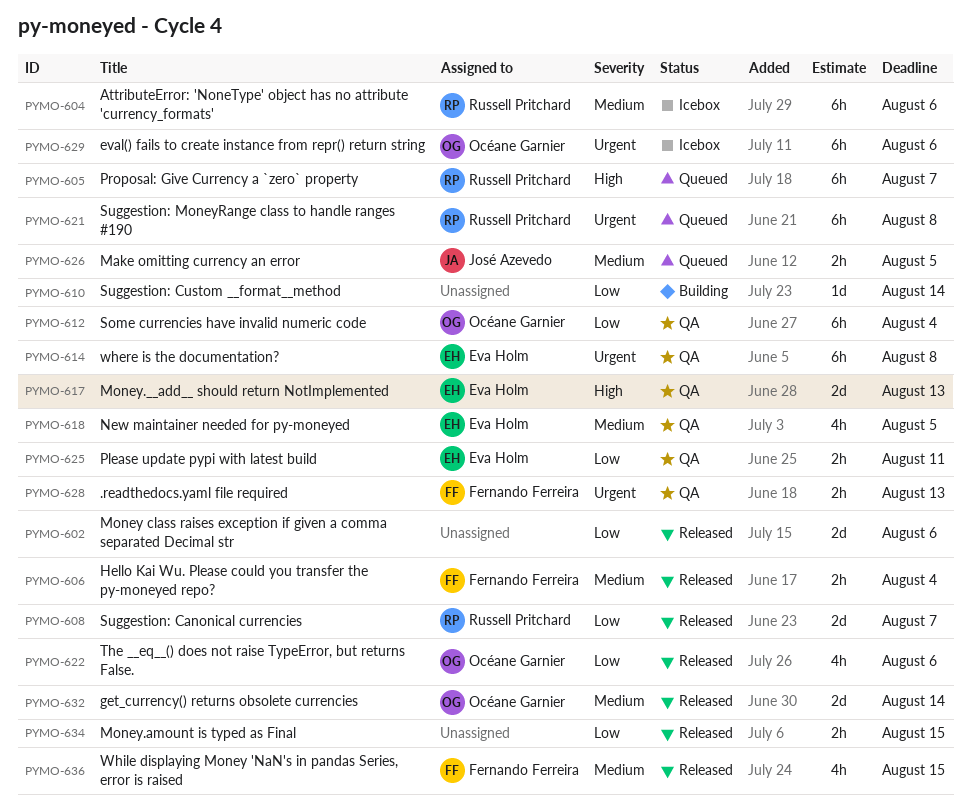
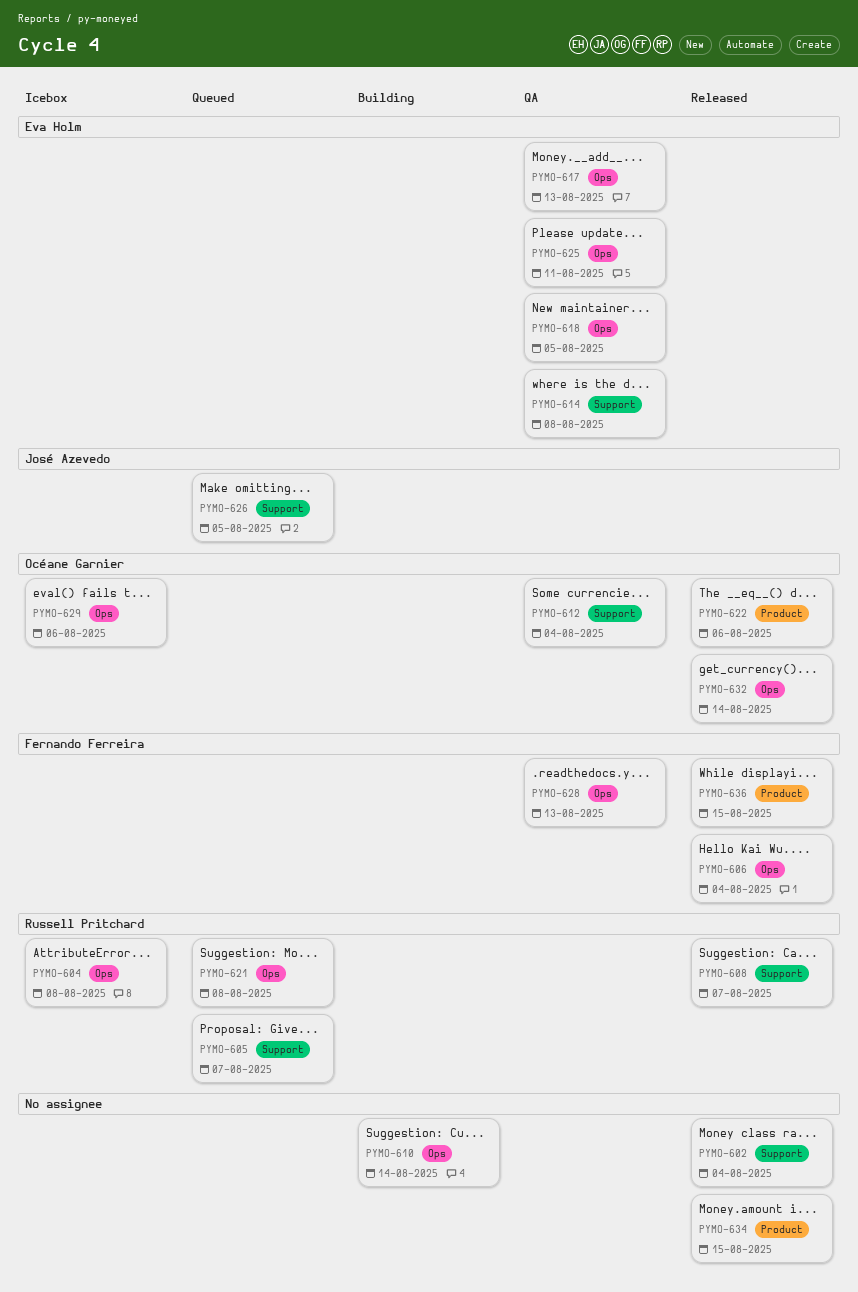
PYMO-602, due: Aug 6 -> Aug 4
PYMO-604, due: Aug 6 -> Aug 8

